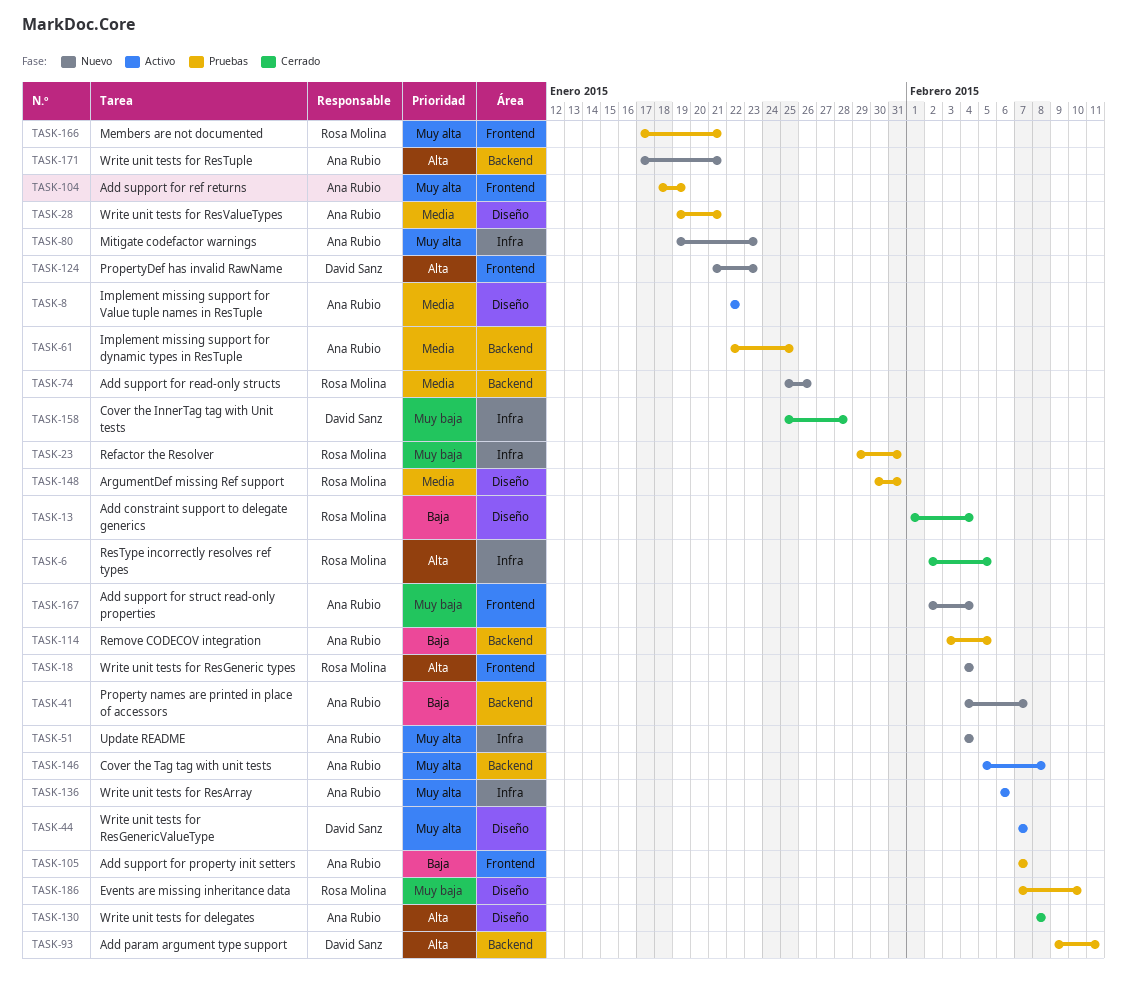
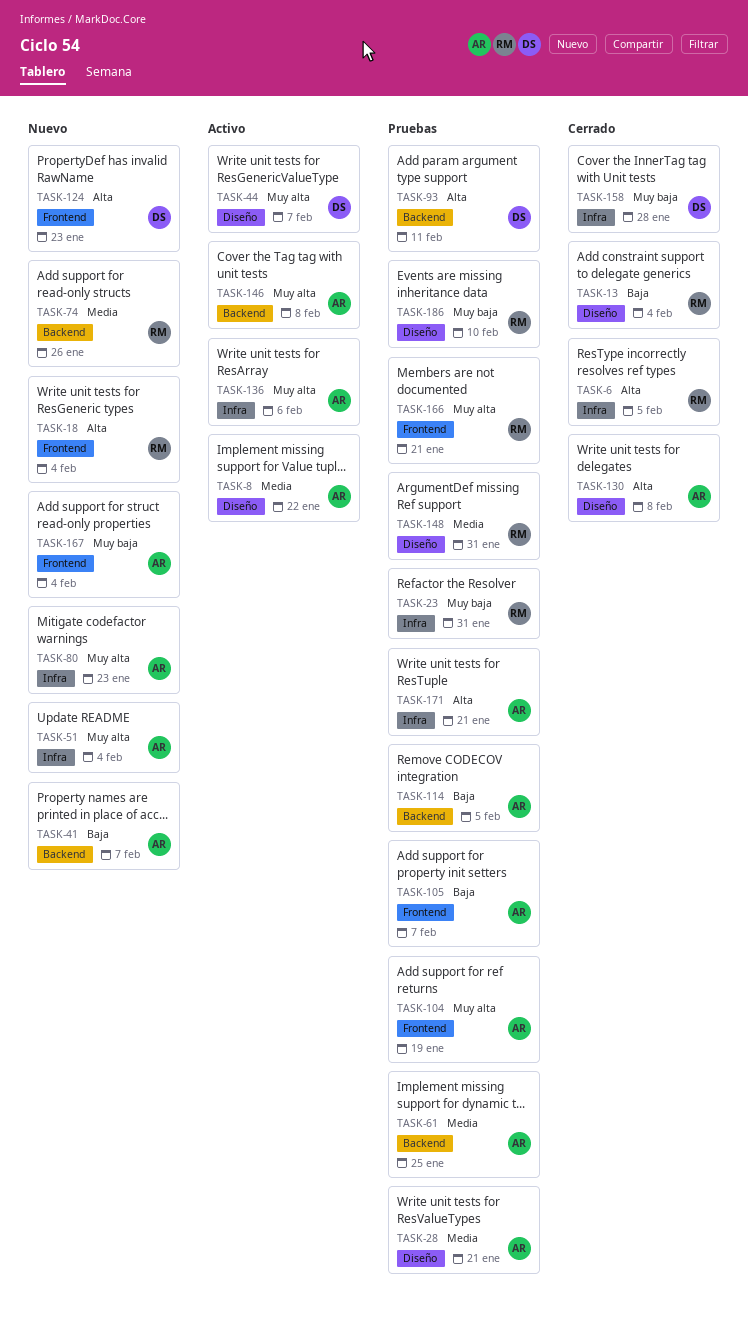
TASK-171, status: Nuevo -> Pruebas
TASK-171, label: Backend -> Infra

